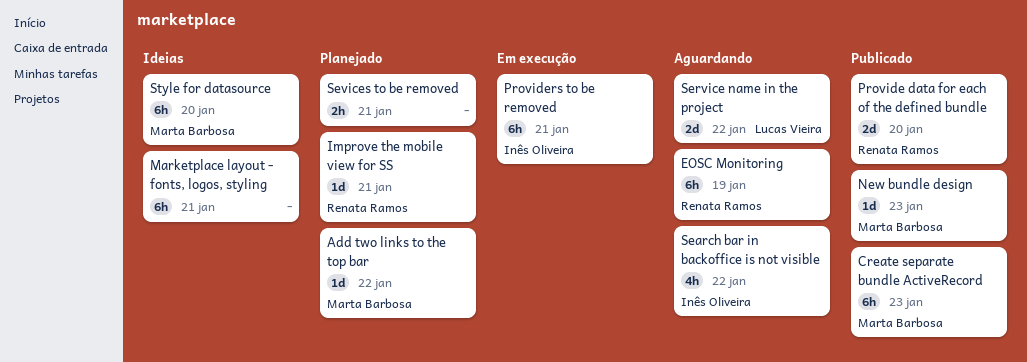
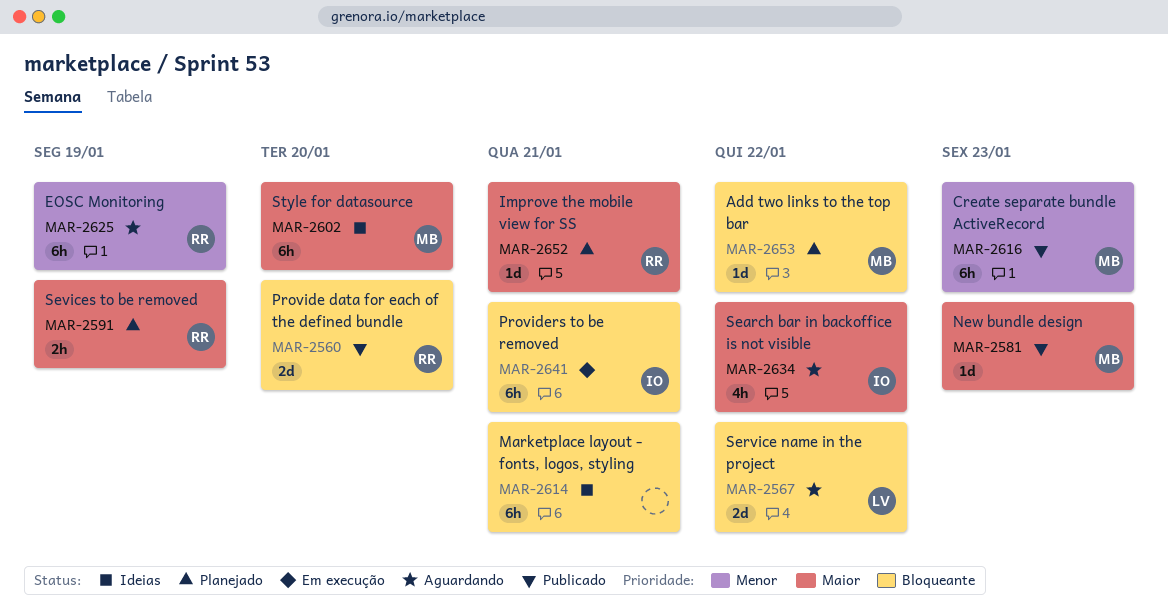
Sevices to be removed, owner: none -> Renata Ramos
Sevices to be removed, due: Jan 21 -> Jan 19

